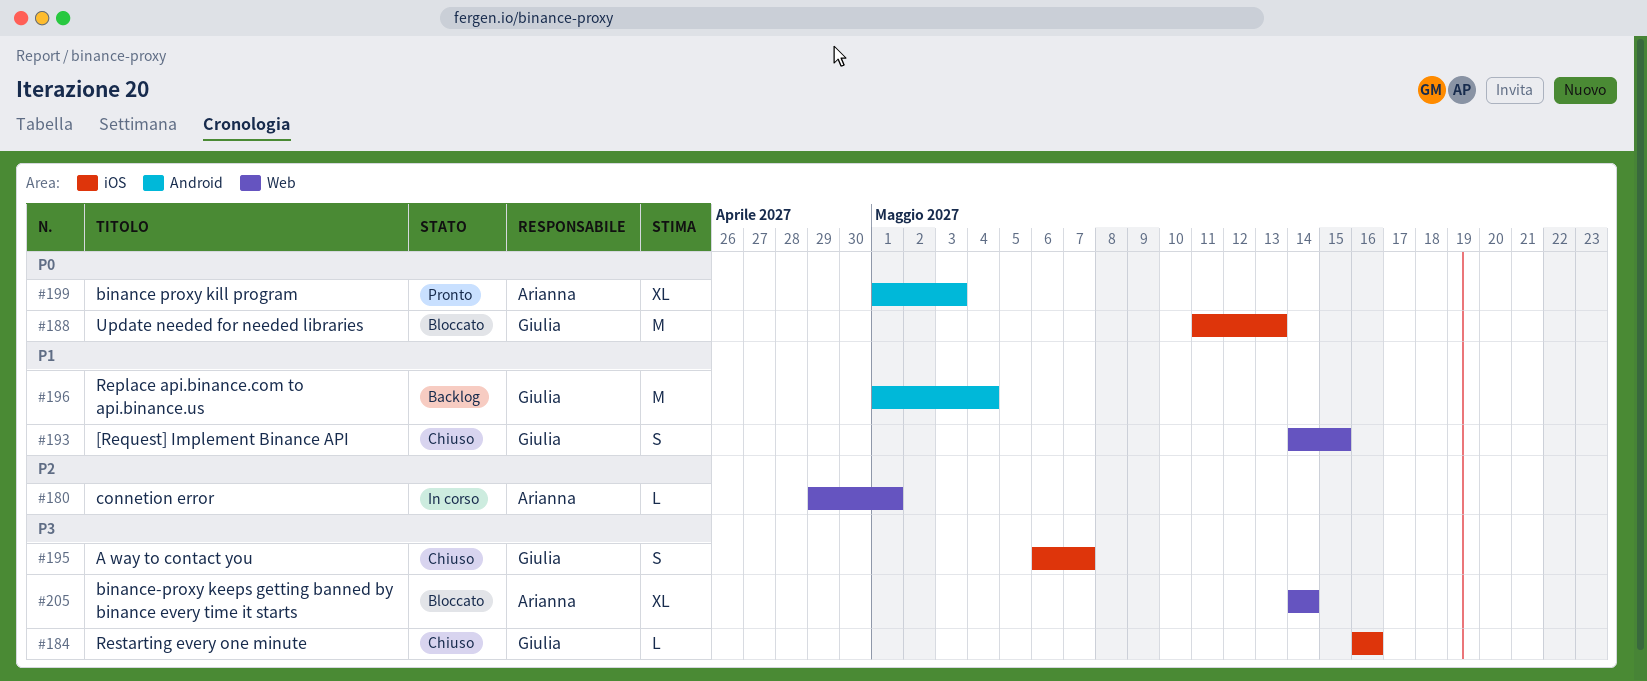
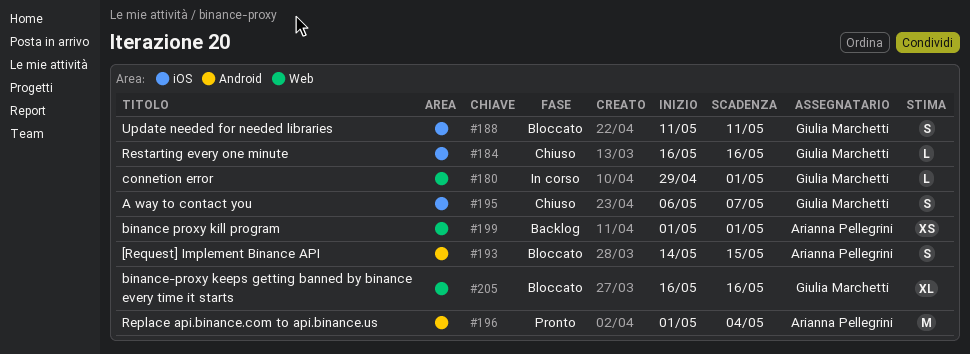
#180, owner: Arianna Pellegrini -> Giulia Marchetti
#188, estimate: M -> S
#188, due: May 13 -> May 11
#193, status: Chiuso -> Bloccato
#193, owner: Giulia Marchetti -> Arianna Pellegrini
#193, label: Web -> Android
#196, status: Backlog -> Pronto
#196, owner: Giulia Marchetti -> Arianna Pellegrini
#199, status: Pronto -> Backlog
#199, label: Android -> Web
#199, estimate: XL -> XS
#199, due: May 3 -> May 1
#205, owner: Arianna Pellegrini -> Giulia Marchetti
#205, start: May 14 -> May 16
#205, due: May 14 -> May 16

